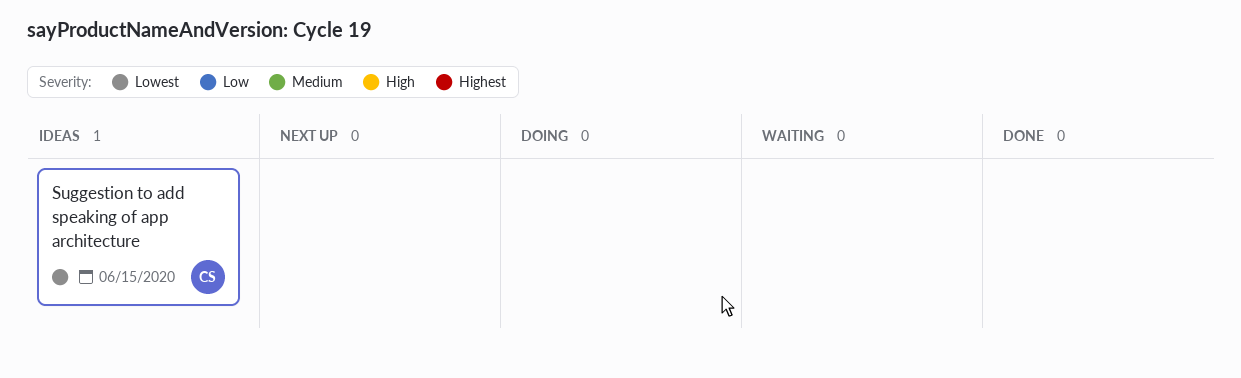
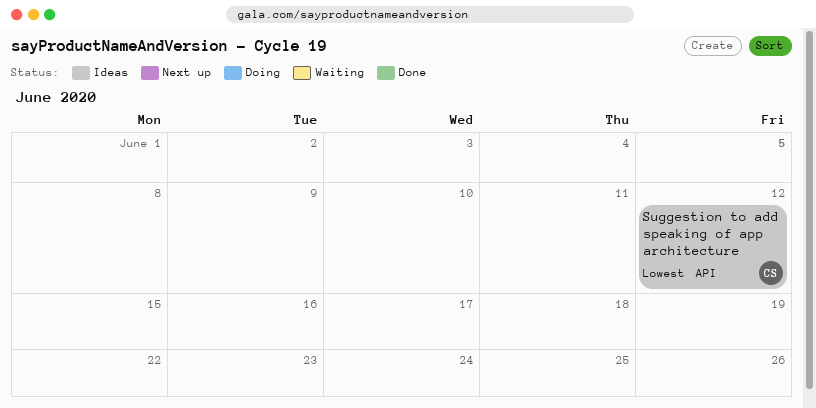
Suggestion to add speaking of app architecture, due: Jun 15 -> Jun 12

